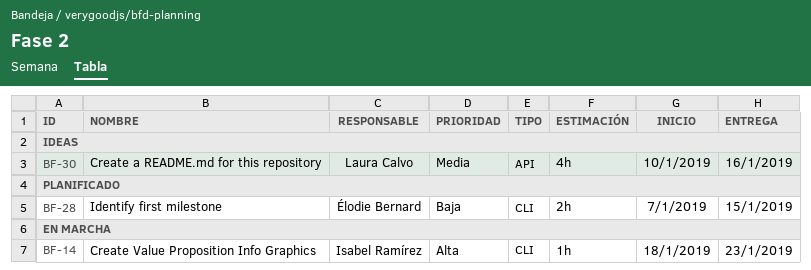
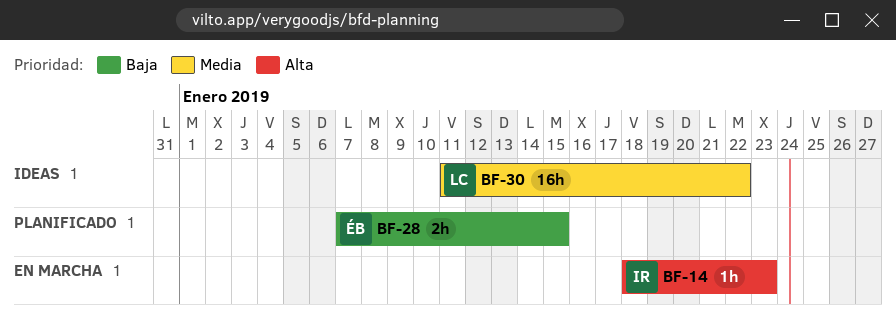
BF-30, estimate: 4h -> 16h
BF-30, start: Jan 10 -> Jan 11
BF-30, due: Jan 16 -> Jan 22

